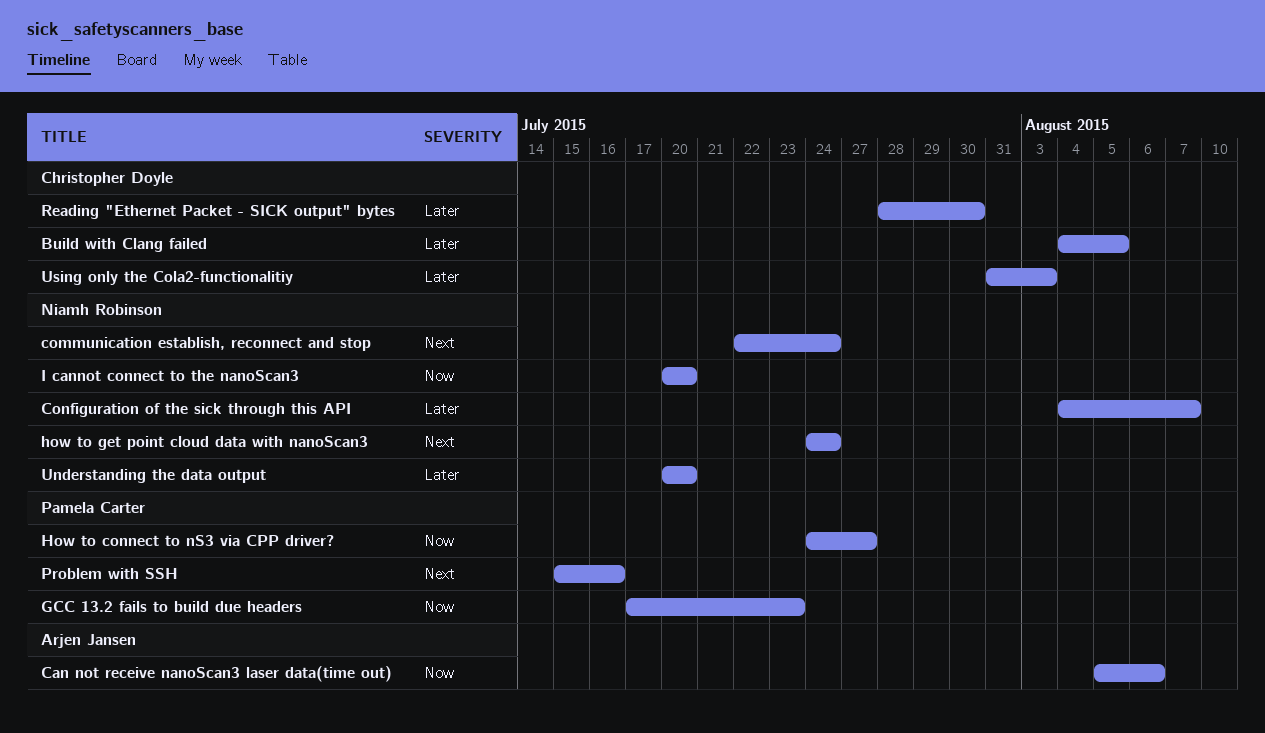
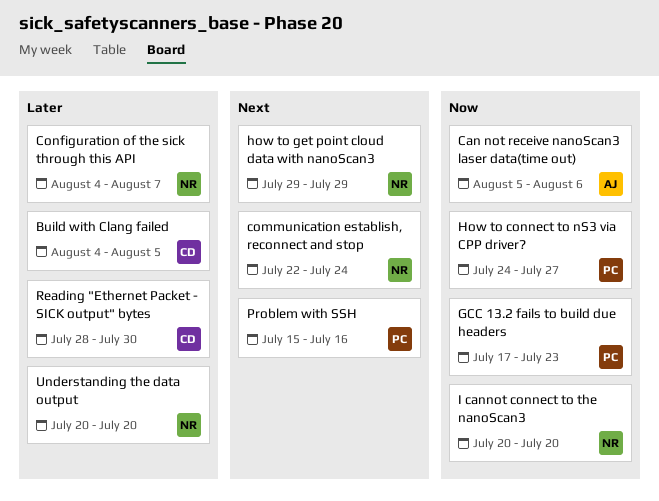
how to get point cloud data with nanoScan3, start: Jul 24 -> Jul 29
how to get point cloud data with nanoScan3, due: Jul 24 -> Jul 29
Using only the Cola2-functionalitiy: present -> none

